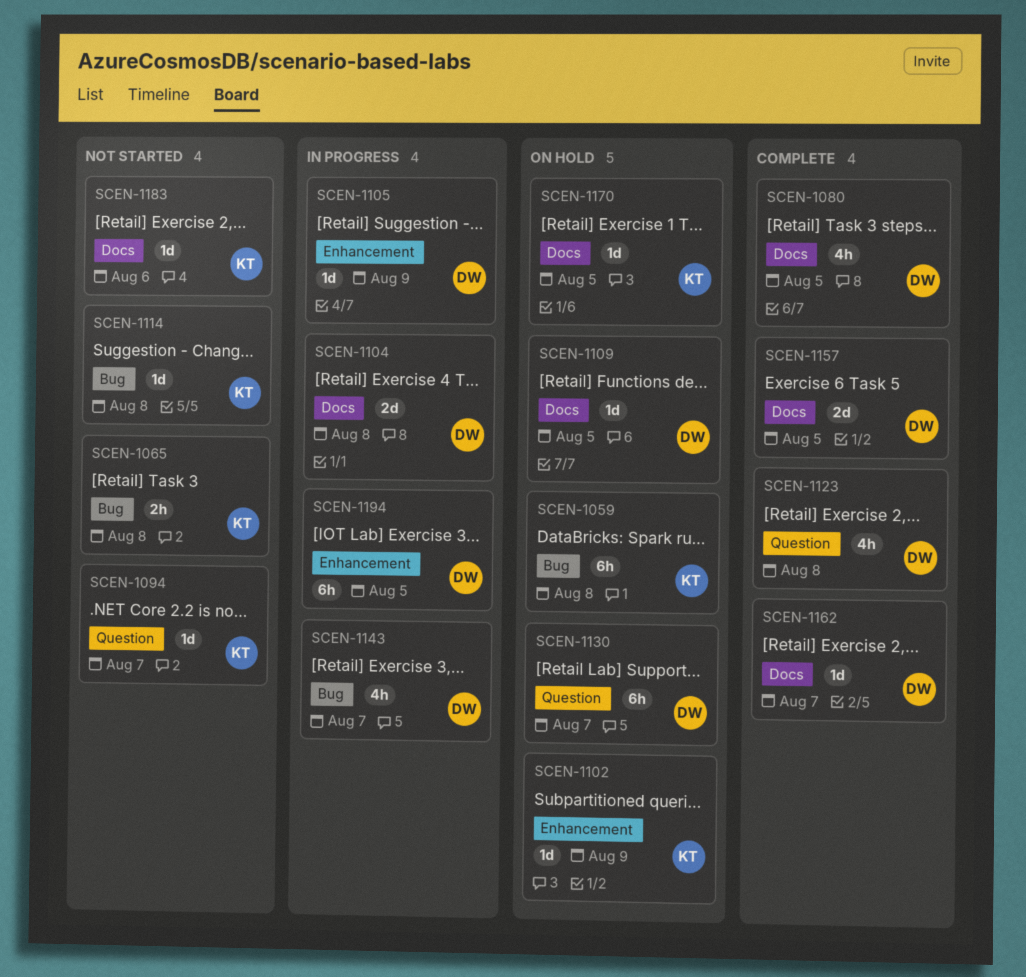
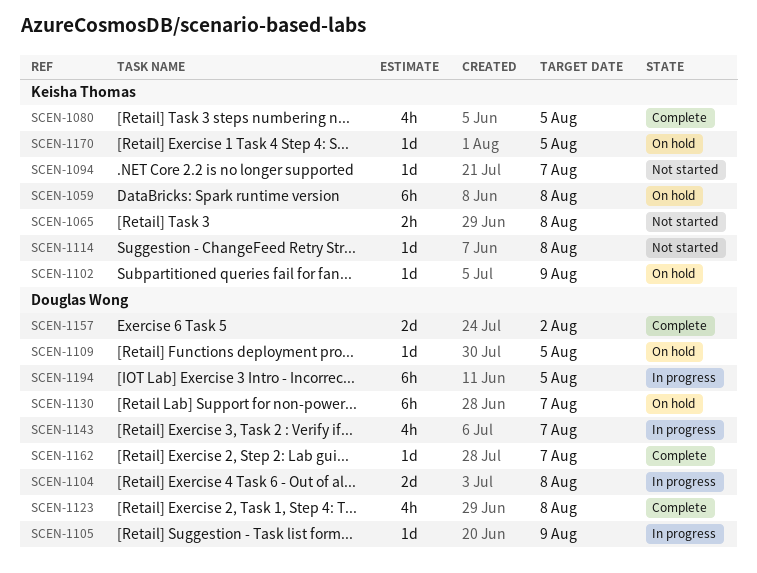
SCEN-1080, owner: Douglas Wong -> Keisha Thomas
SCEN-1157, due: Aug 5 -> Aug 2
SCEN-1183: present -> none

